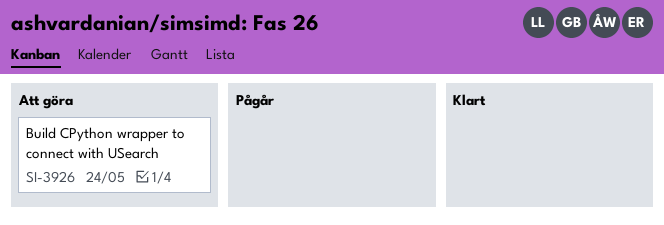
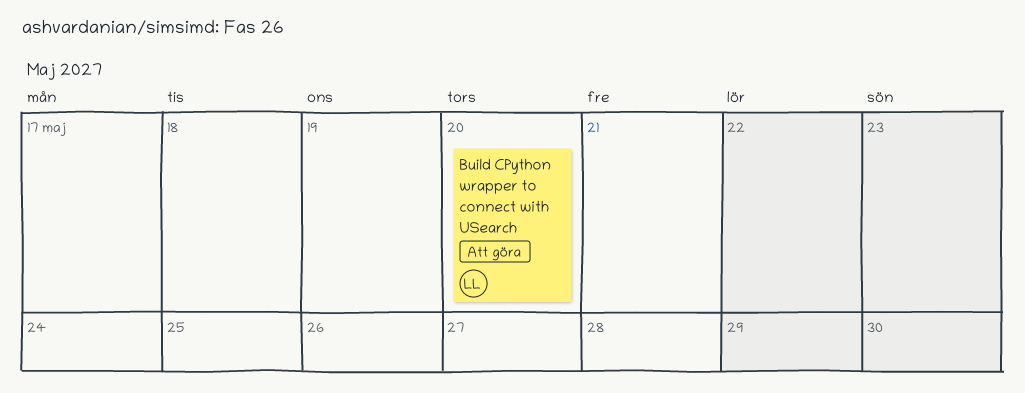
Build CPython wrapper to connect with USearch, due: May 24 -> May 20

